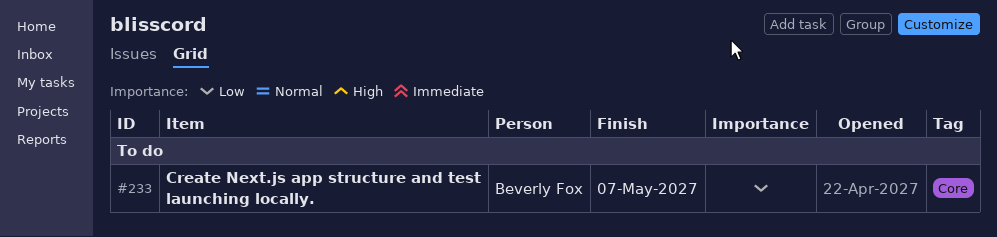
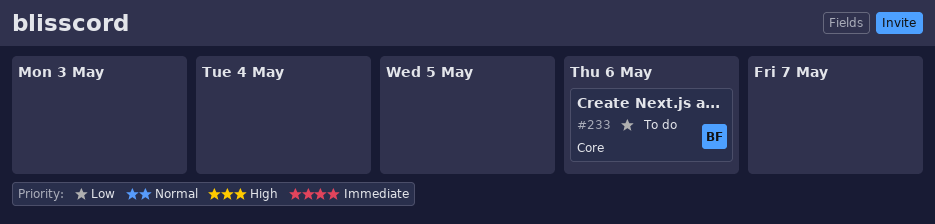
#233, due: May 7 -> May 6

